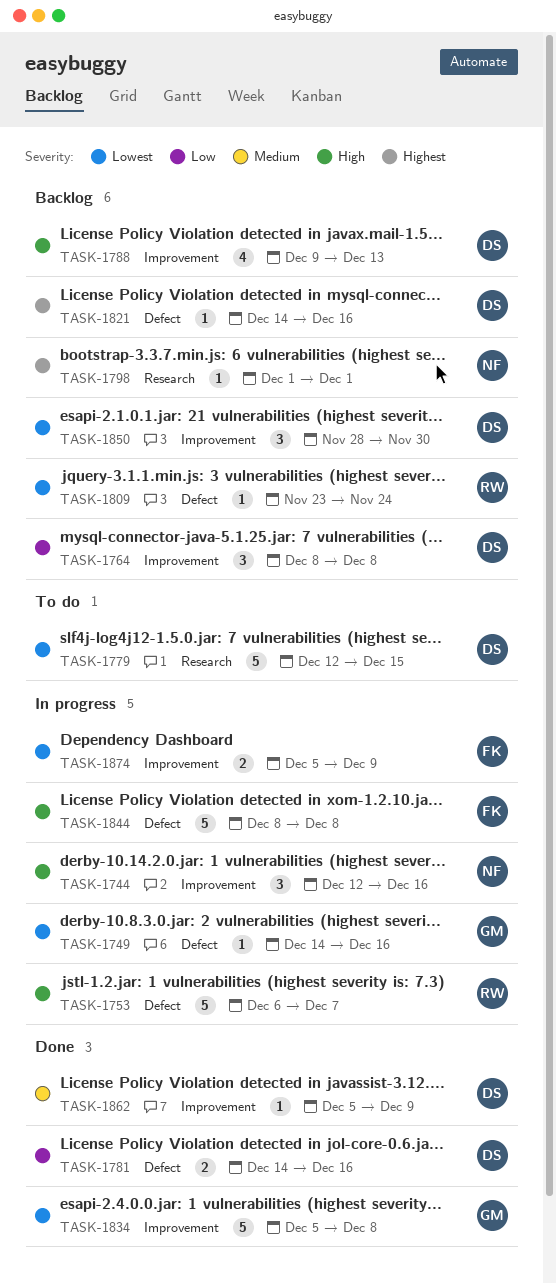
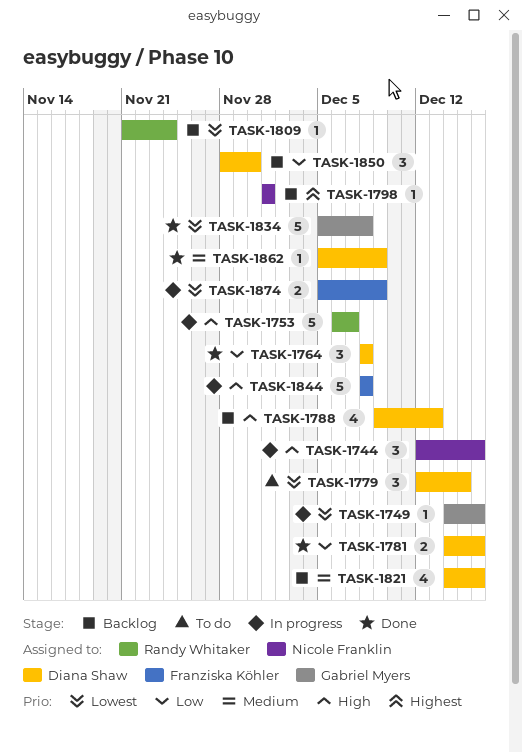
TASK-1764, status: Backlog -> Done
TASK-1779, estimate: 5 -> 3
TASK-1809, start: Nov 23 -> Nov 21
TASK-1821, priority: Highest -> Medium
TASK-1821, estimate: 1 -> 4
TASK-1850, priority: Lowest -> Low

